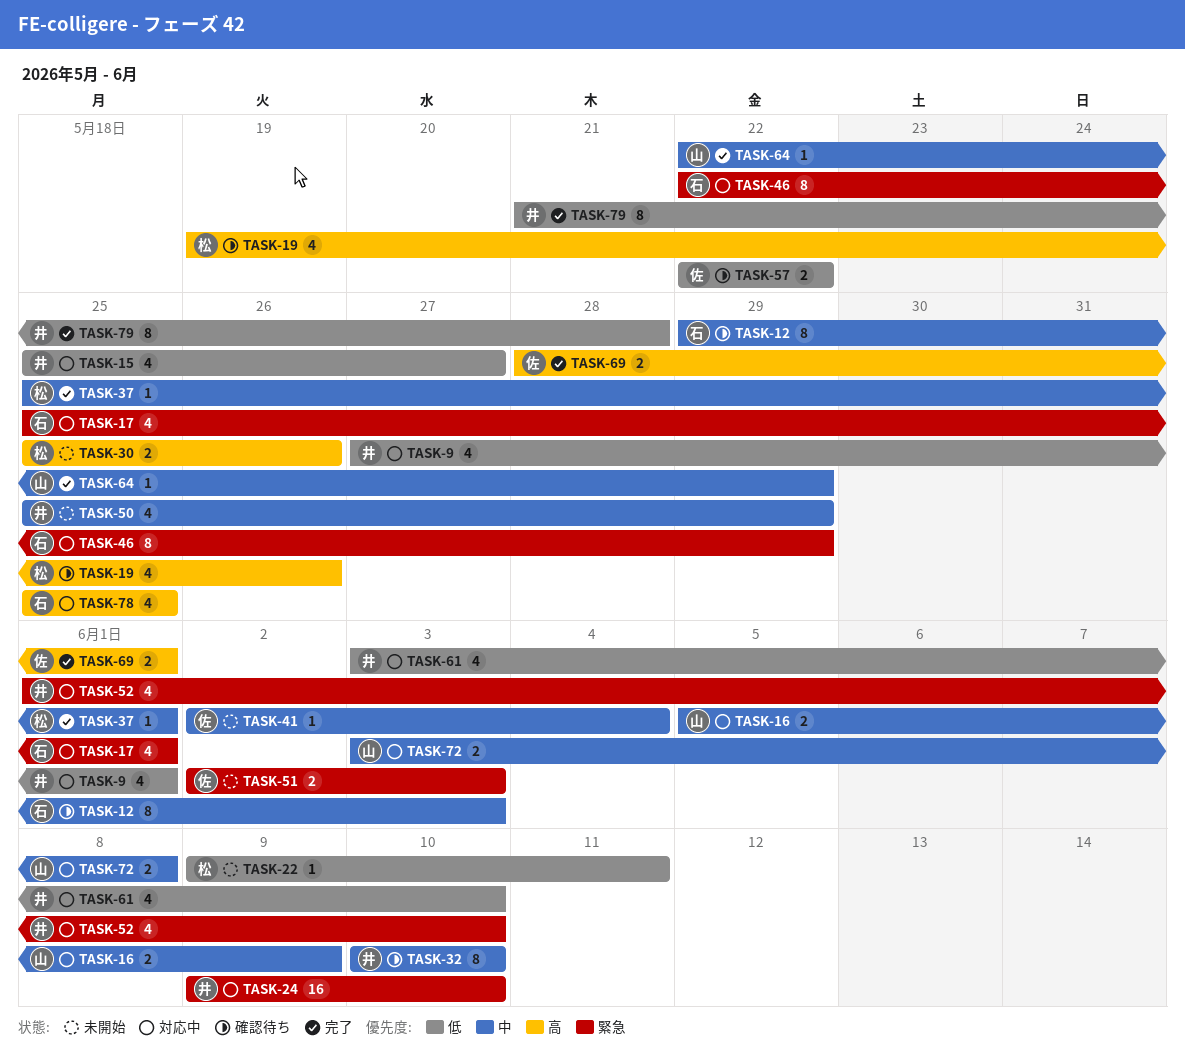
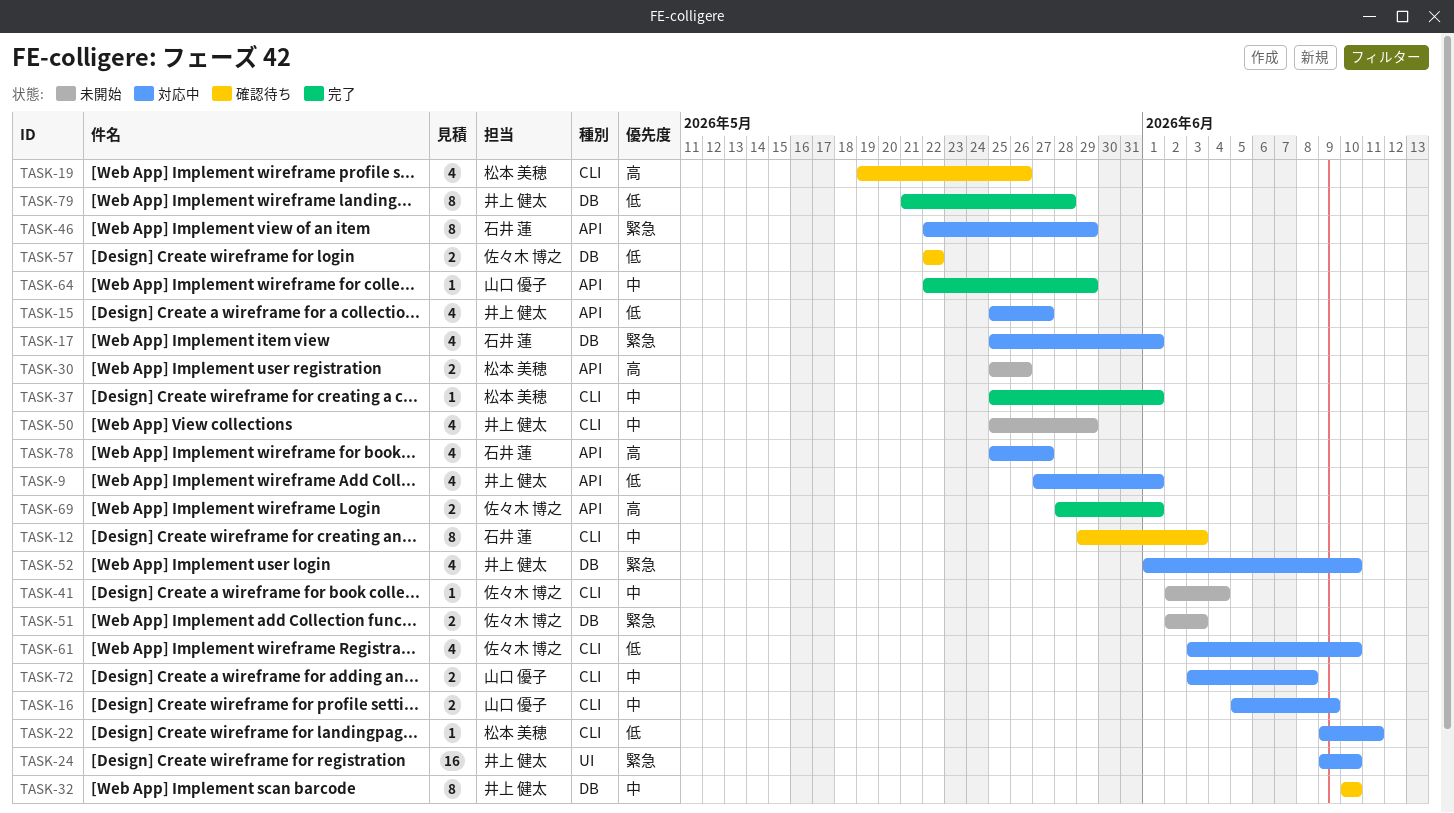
TASK-22, status: 未開始 -> 対応中
TASK-61, owner: 井上 健太 -> 佐々木 博之
TASK-78, due: May 25 -> May 27

